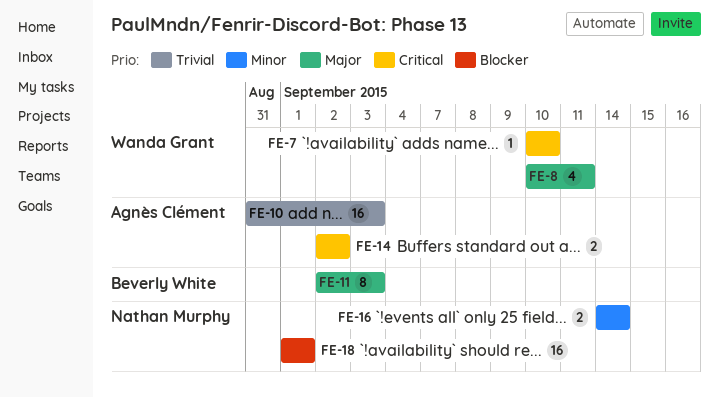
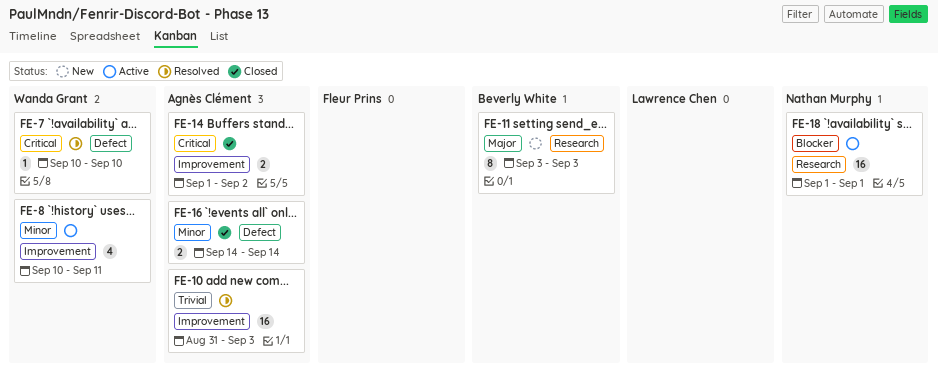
FE-8, priority: Major -> Minor
FE-11, start: Sep 2 -> Sep 3
FE-14, start: Sep 2 -> Sep 1
FE-16, owner: Nathan Murphy -> Agnès Clément

